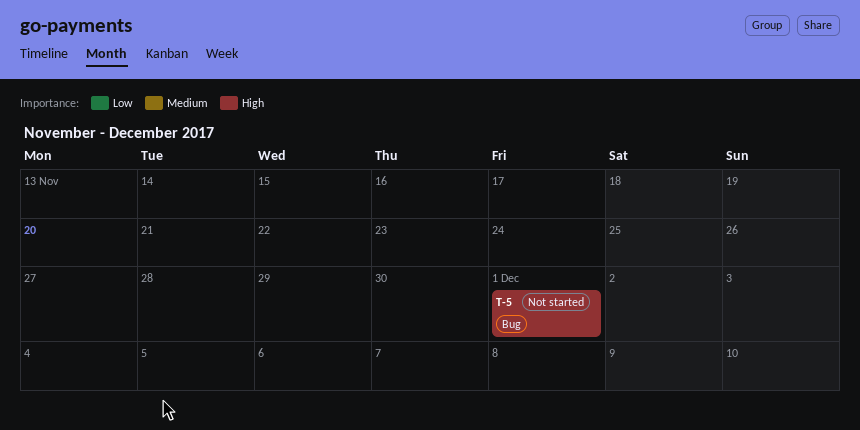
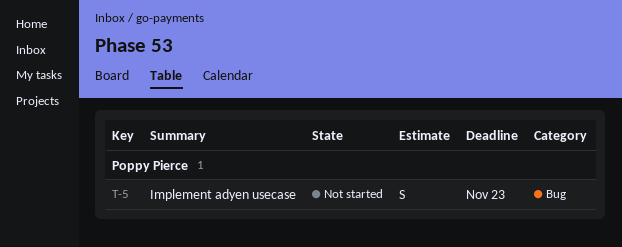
T-5, due: Dec 1 -> Nov 23

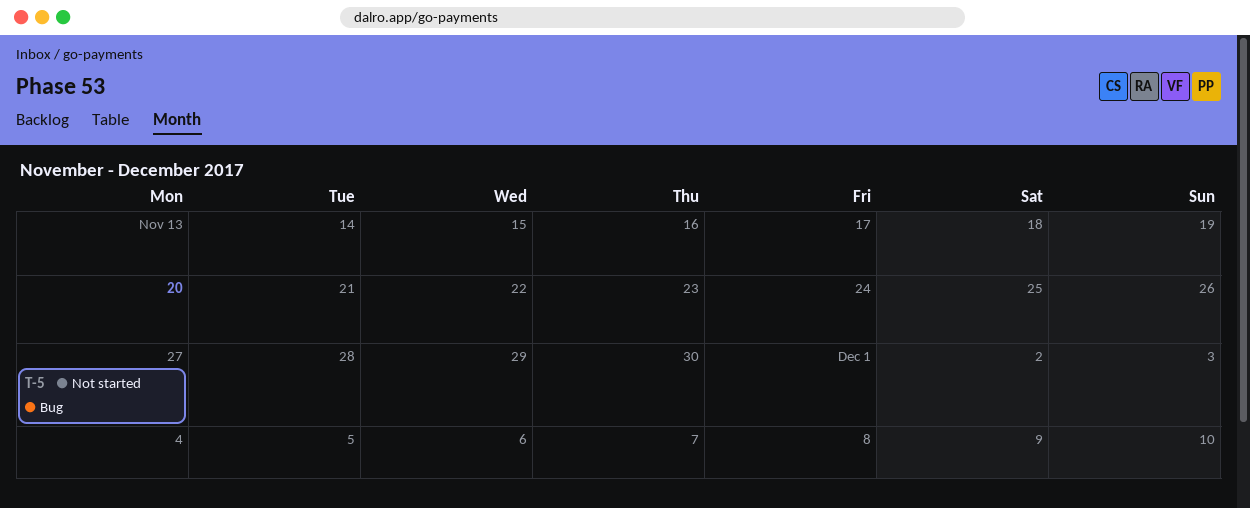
T-5, due: Nov 23 -> Nov 27

